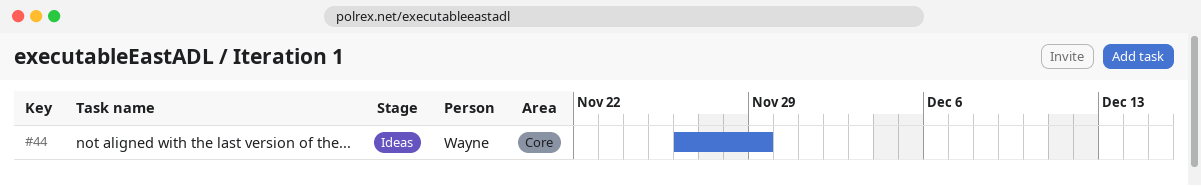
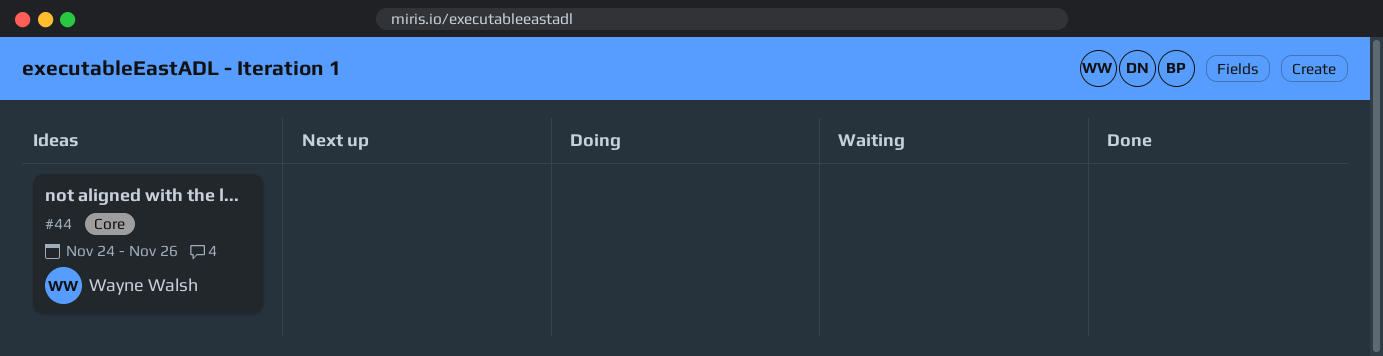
#44, start: Nov 26 -> Nov 24
#44, due: Nov 29 -> Nov 26

